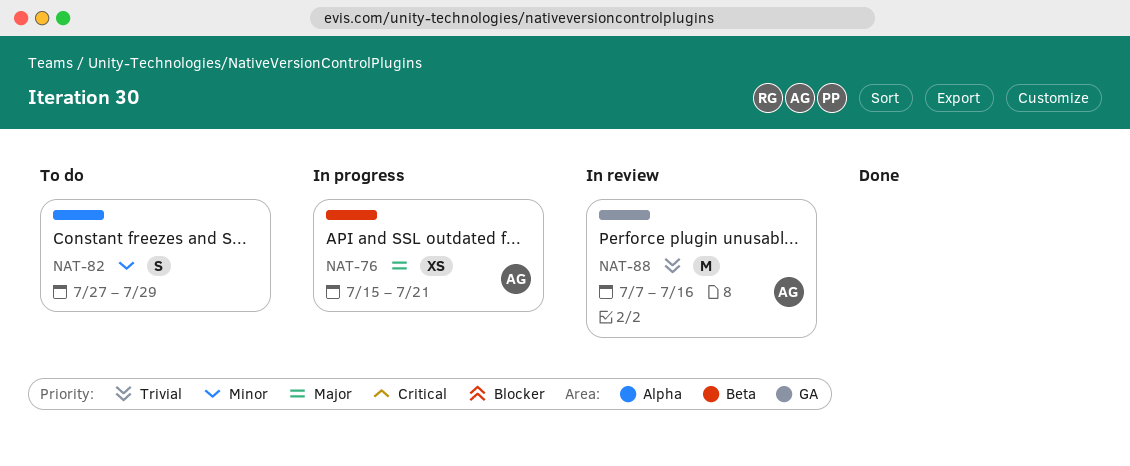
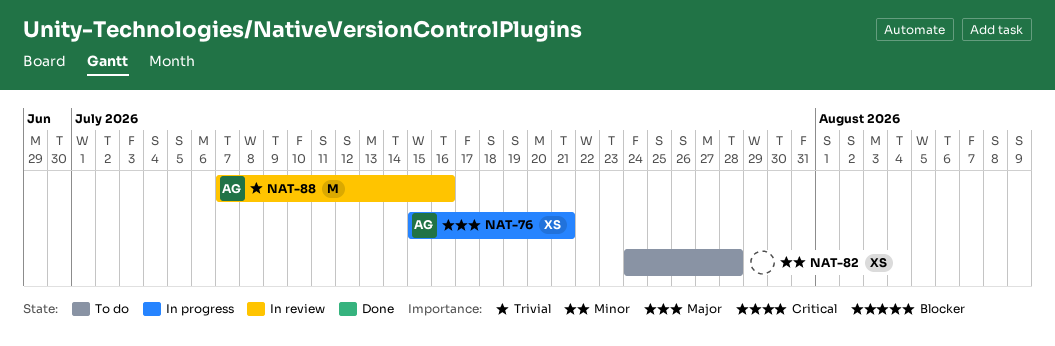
NAT-82, estimate: S -> XS
NAT-82, start: Jul 27 -> Jul 24
NAT-82, due: Jul 29 -> Jul 28

